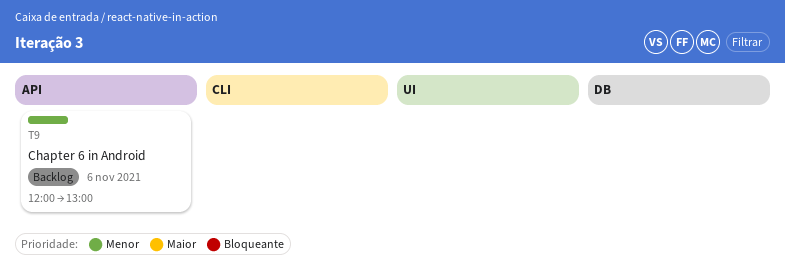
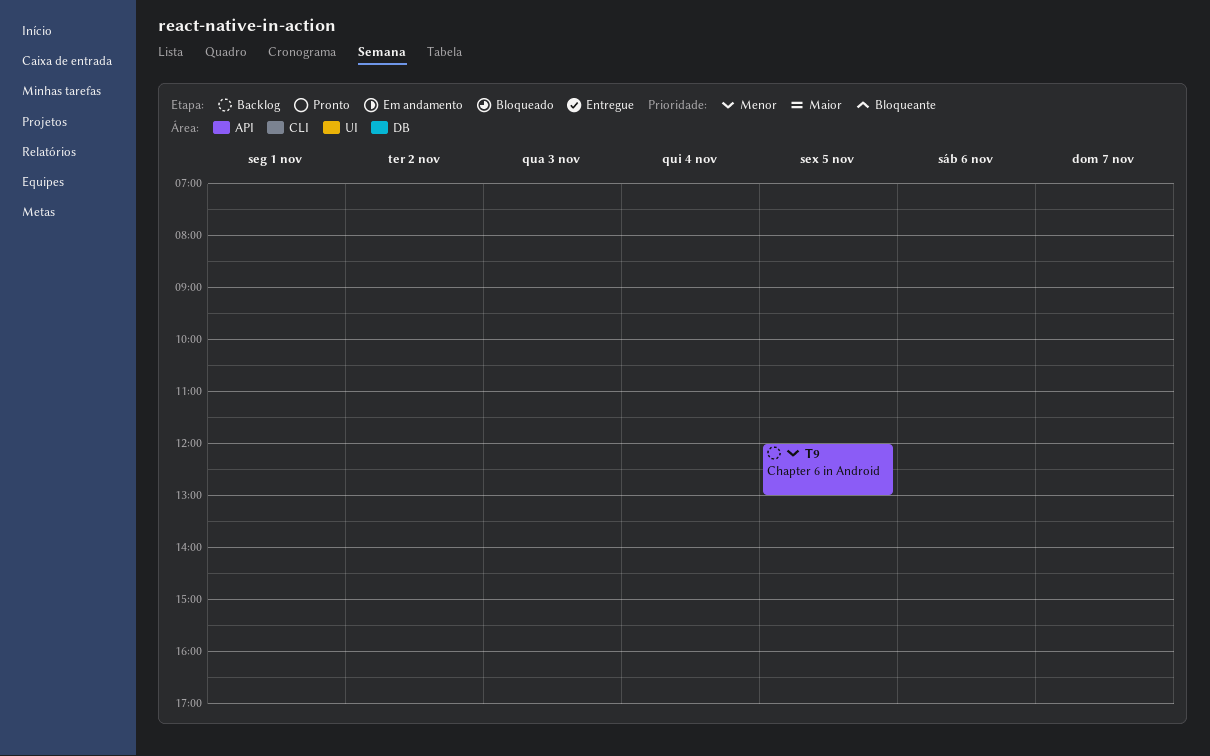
T9, day: Nov 6 -> Nov 5

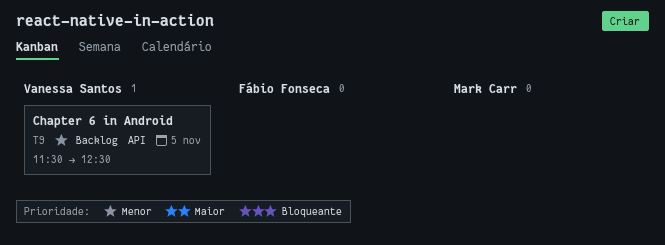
T9, begins: 12:00 -> 11:30
T9, ends: 13:00 -> 12:30

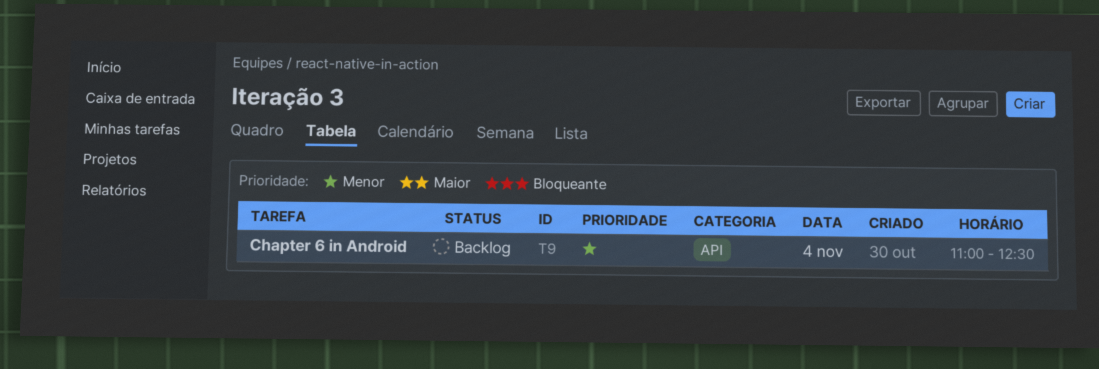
T9, day: Nov 5 -> Nov 4
T9, begins: 11:30 -> 11:00

